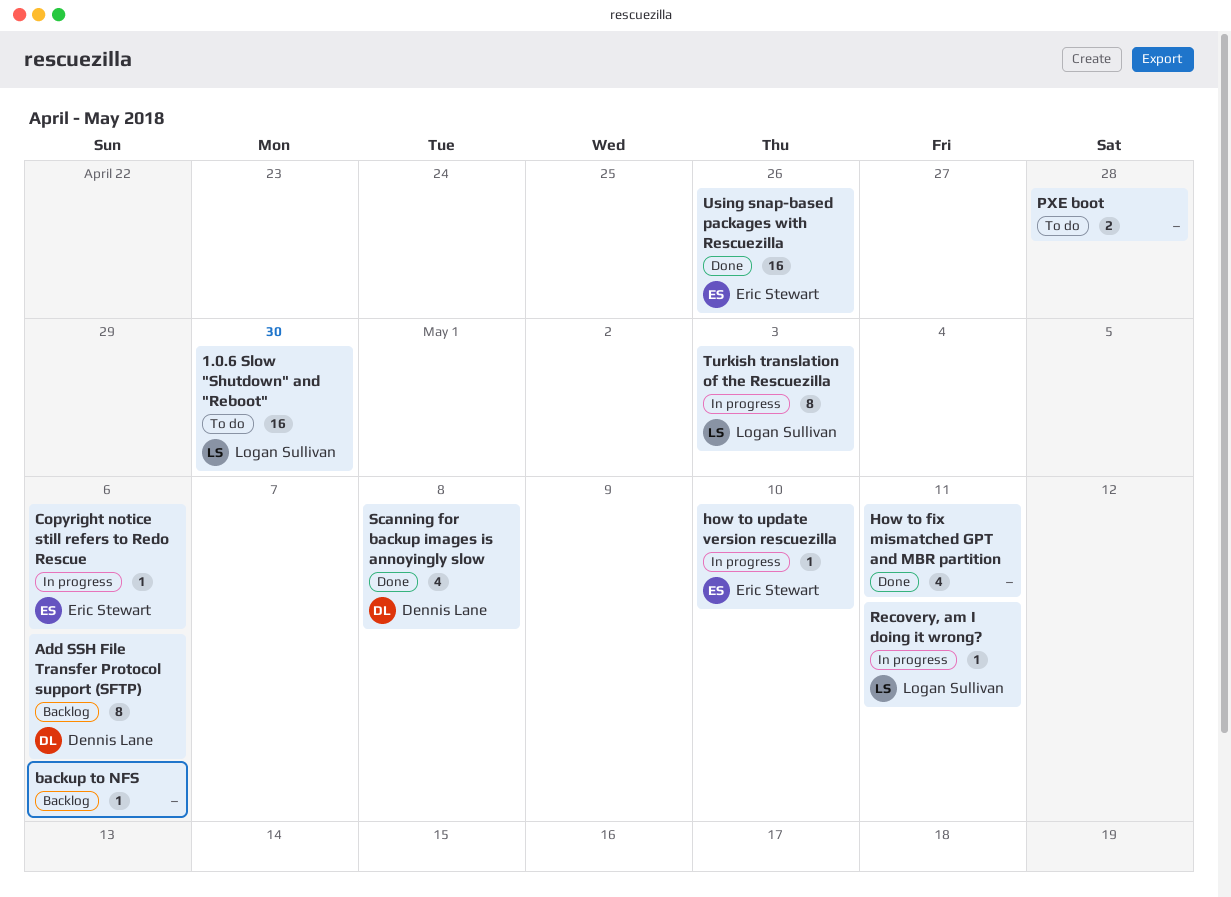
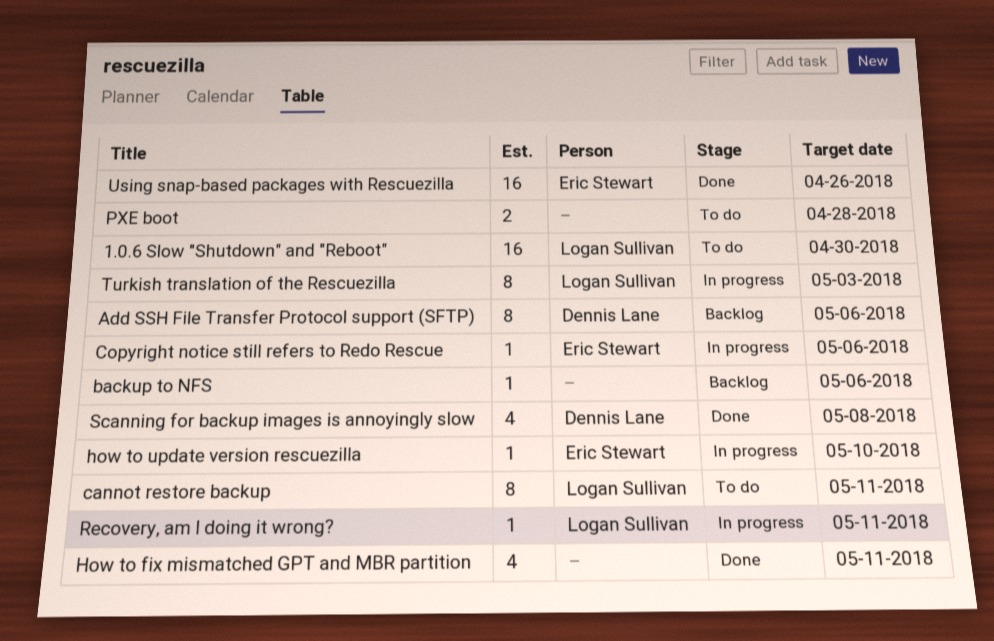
cannot restore backup: none -> present

